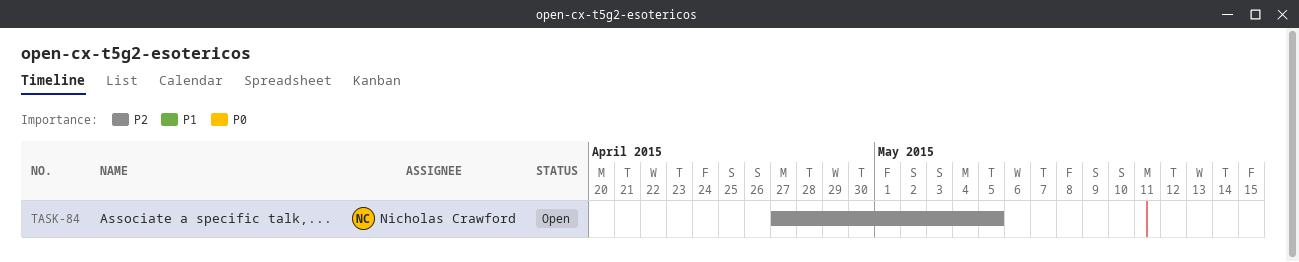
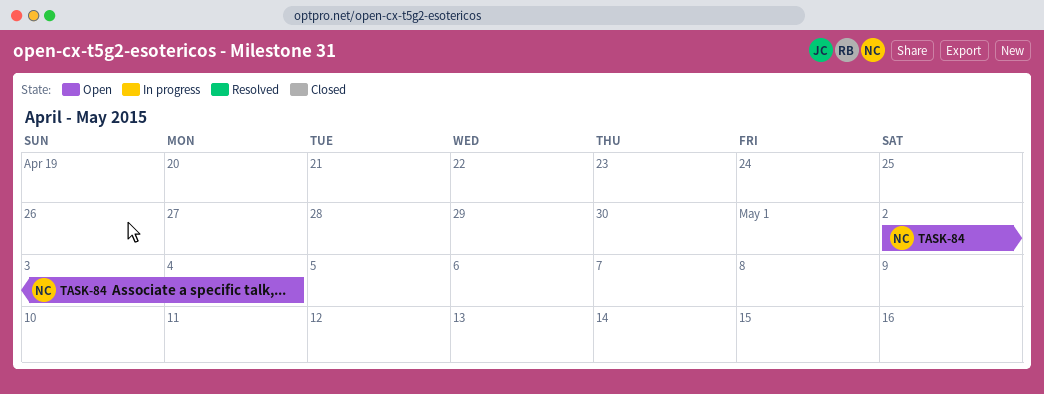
TASK-84, start: Apr 27 -> May 2
TASK-84, due: May 5 -> May 4

